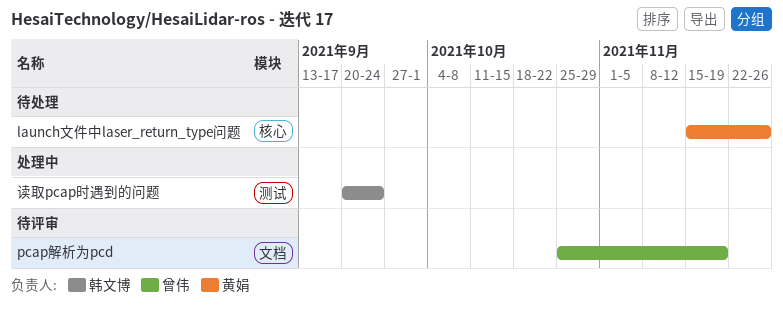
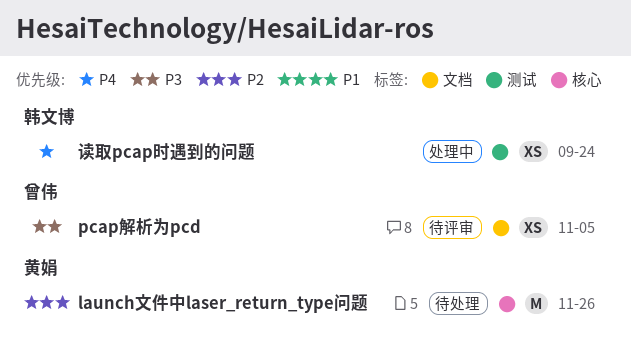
pcap解析为pcd, due: Nov 19 -> Nov 5

